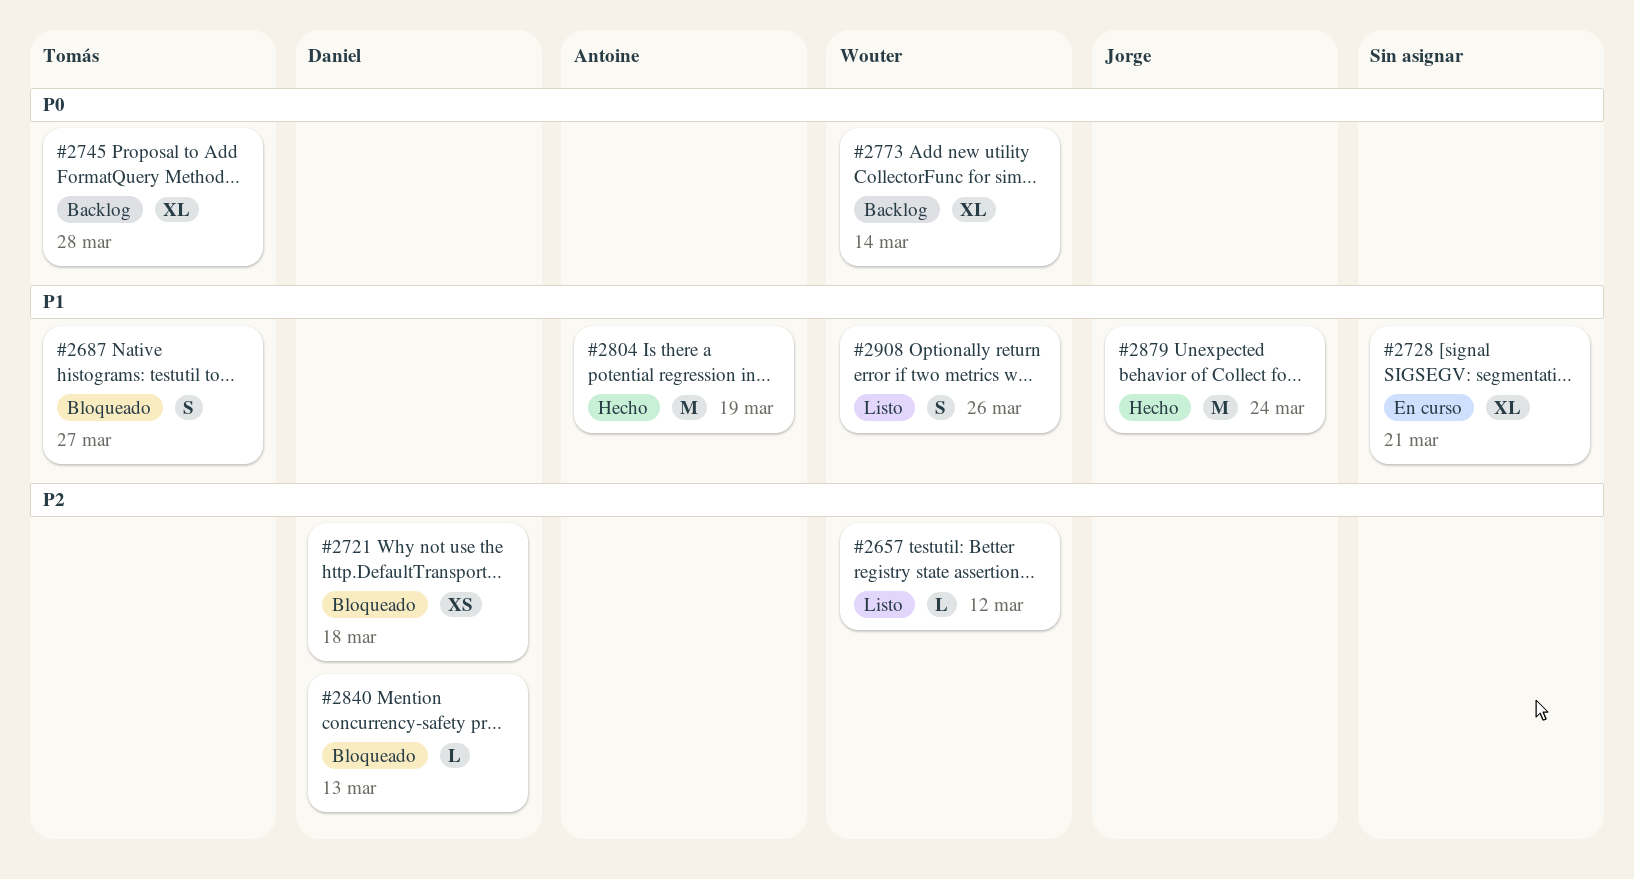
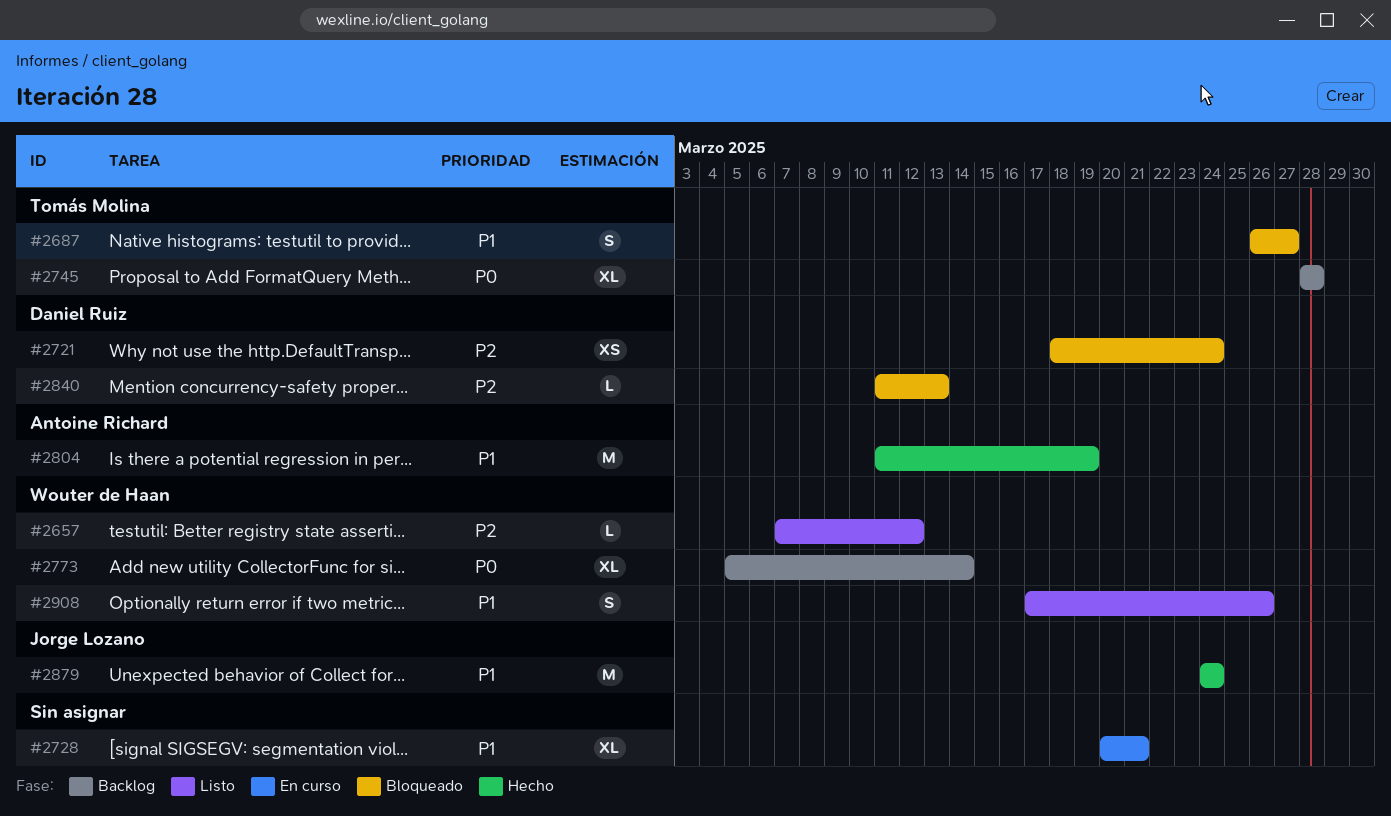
#2721, due: Mar 18 -> Mar 24

